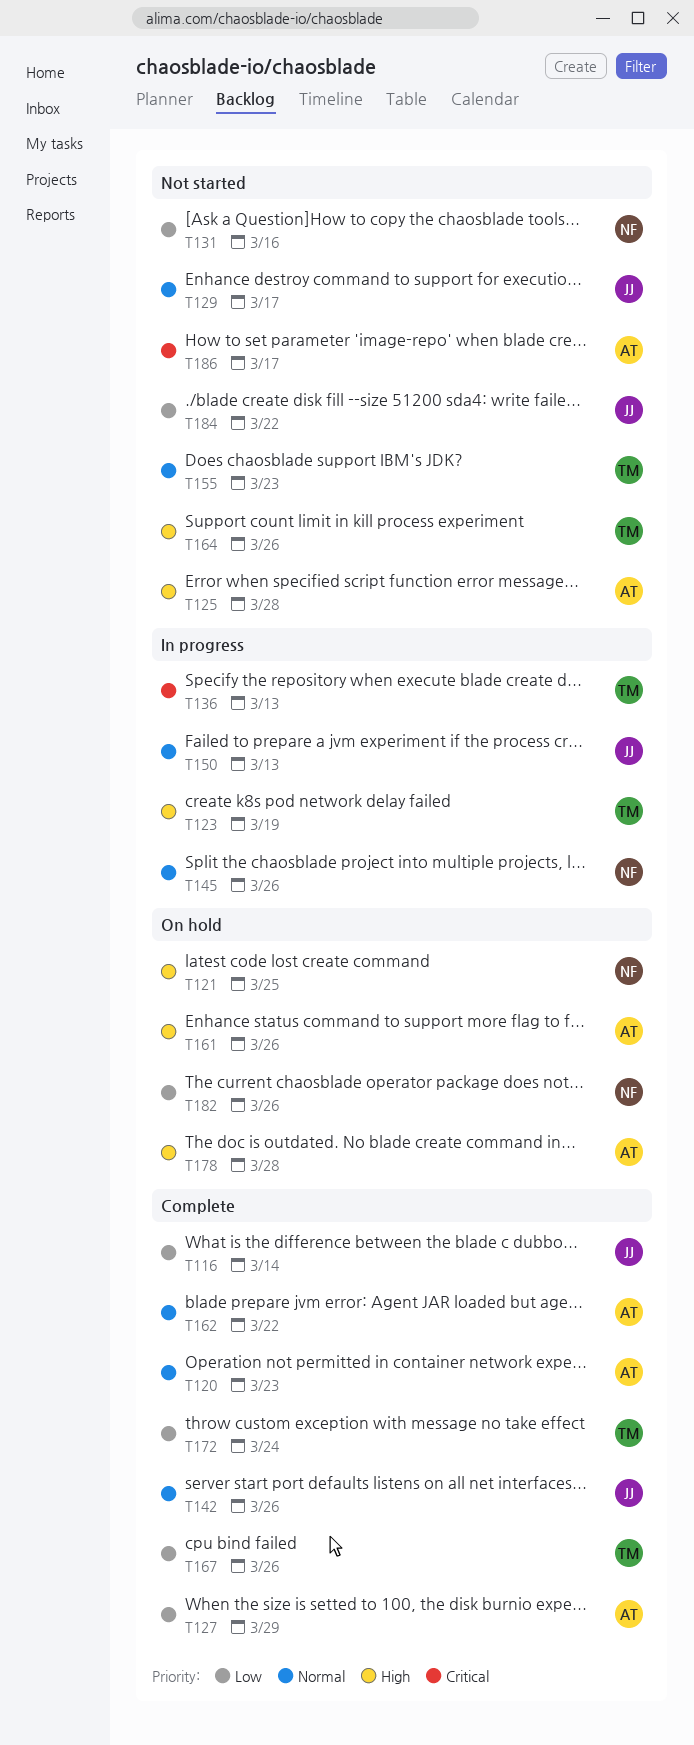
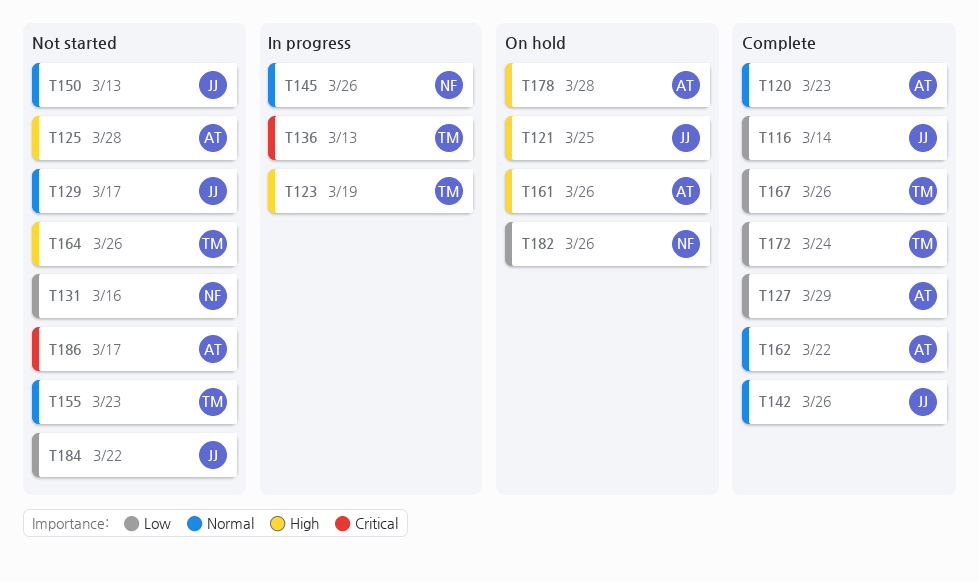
T121, owner: NF -> JJ
T150, status: In progress -> Not started

